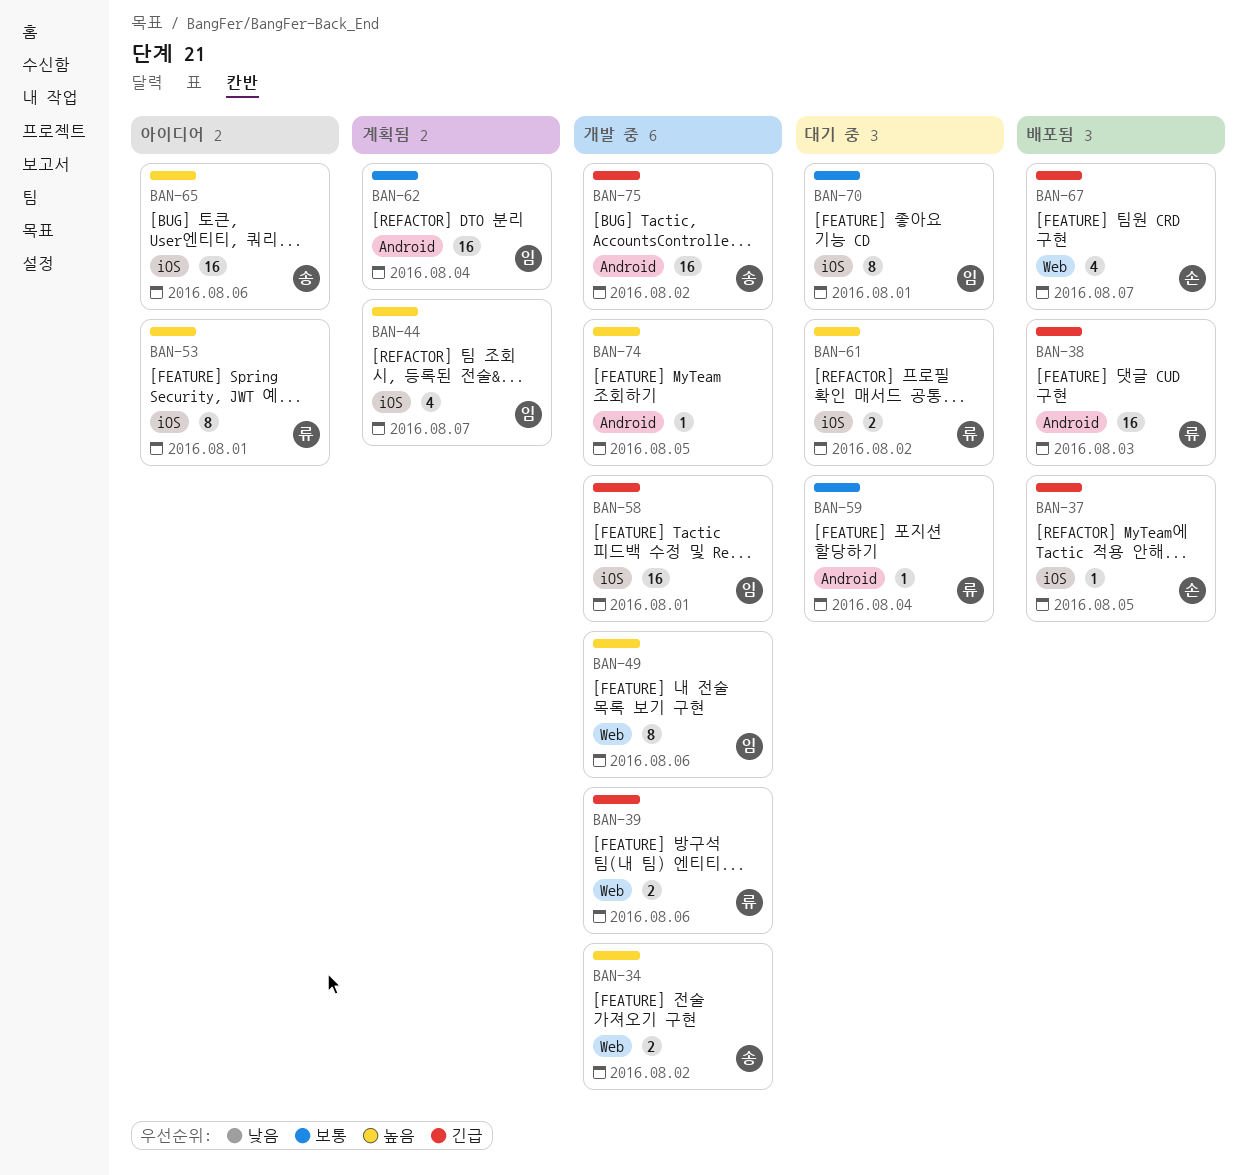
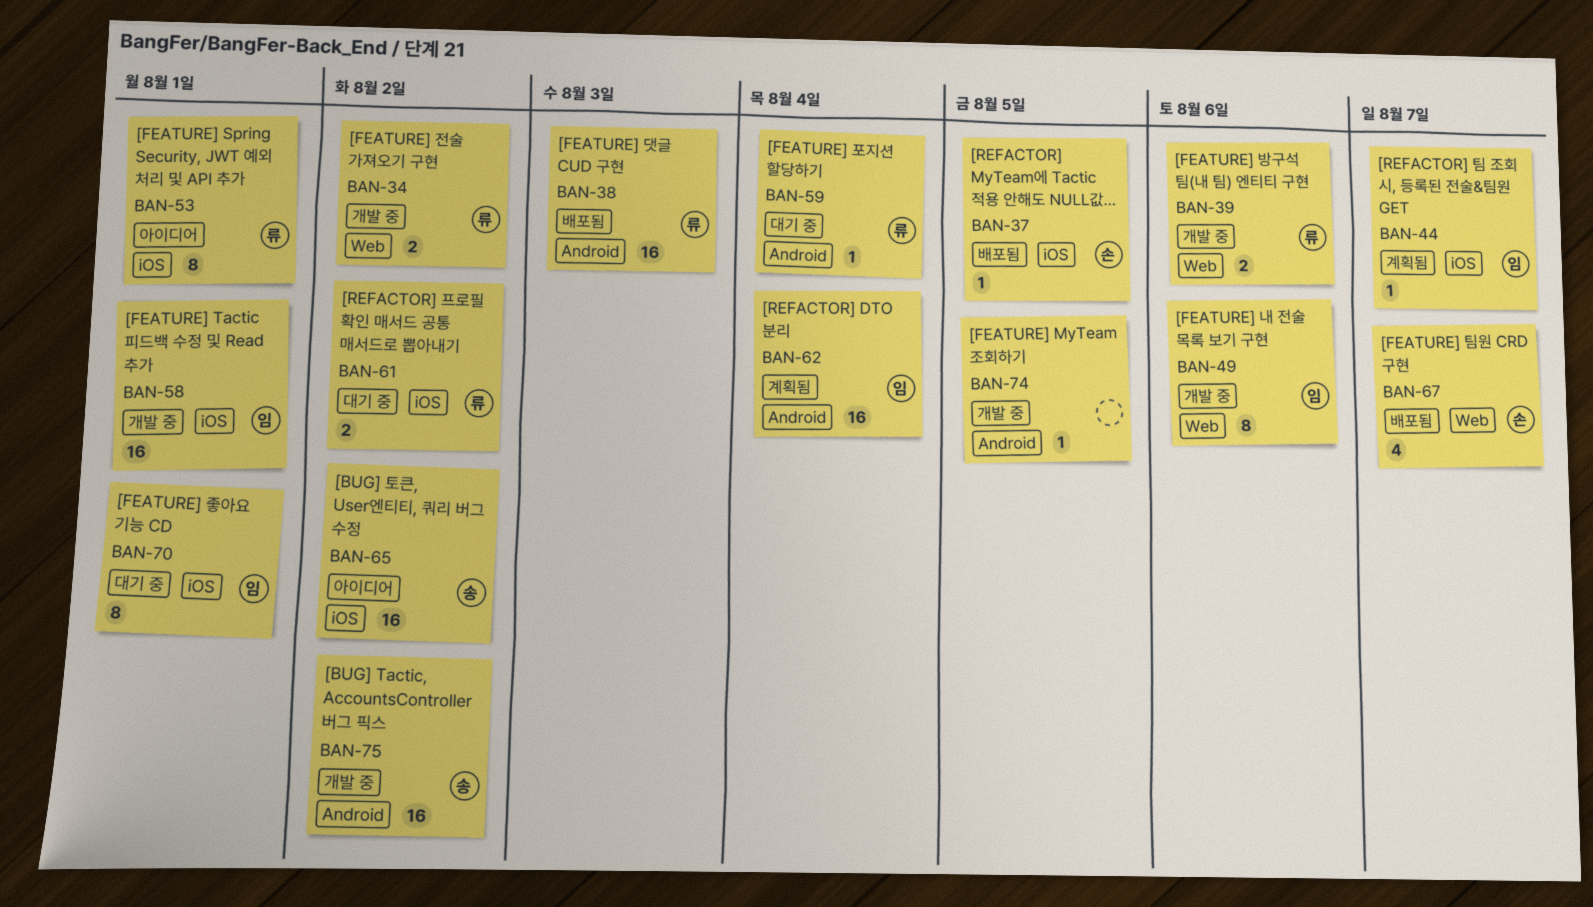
BAN-34, owner: 송 -> 류
BAN-44, estimate: 4 -> 1
BAN-65, due: Aug 6 -> Aug 2

